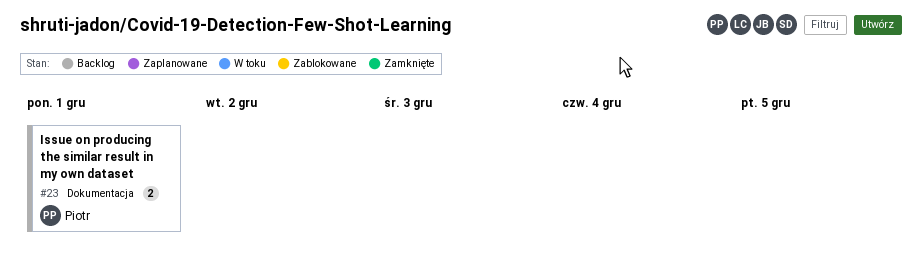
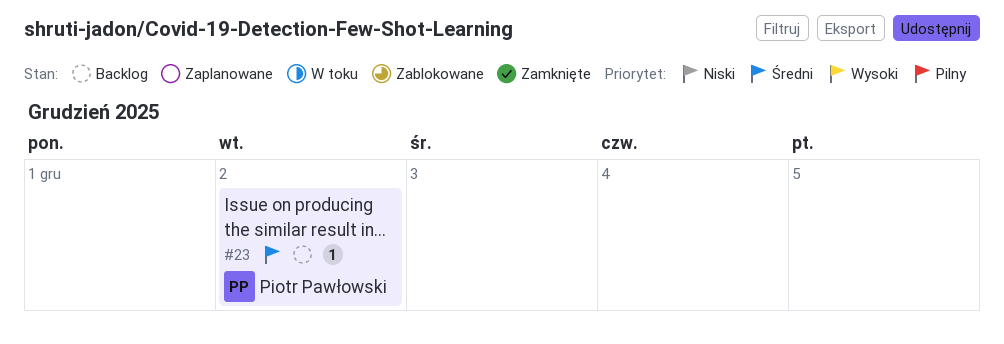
#23, estimate: 2 -> 1
#23, due: Dec 1 -> Dec 2

